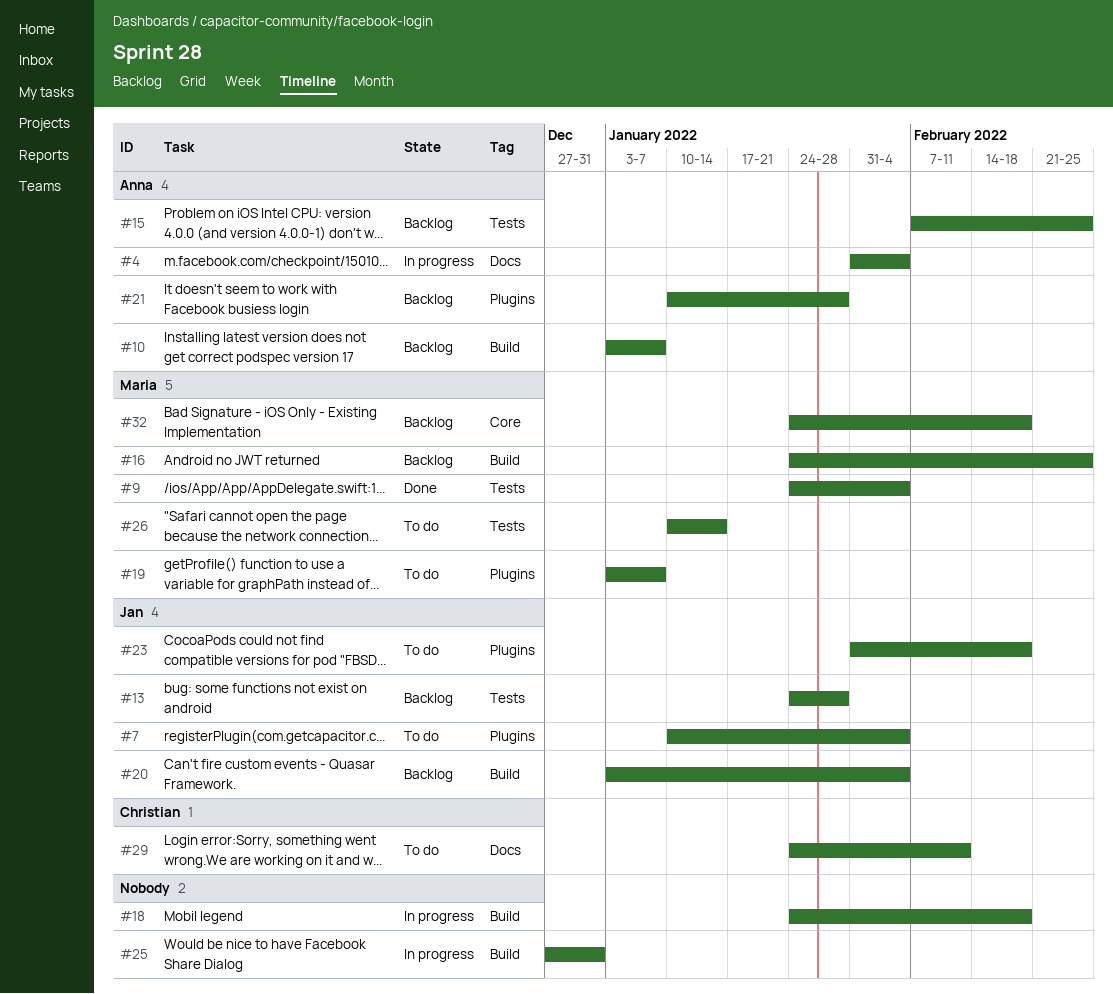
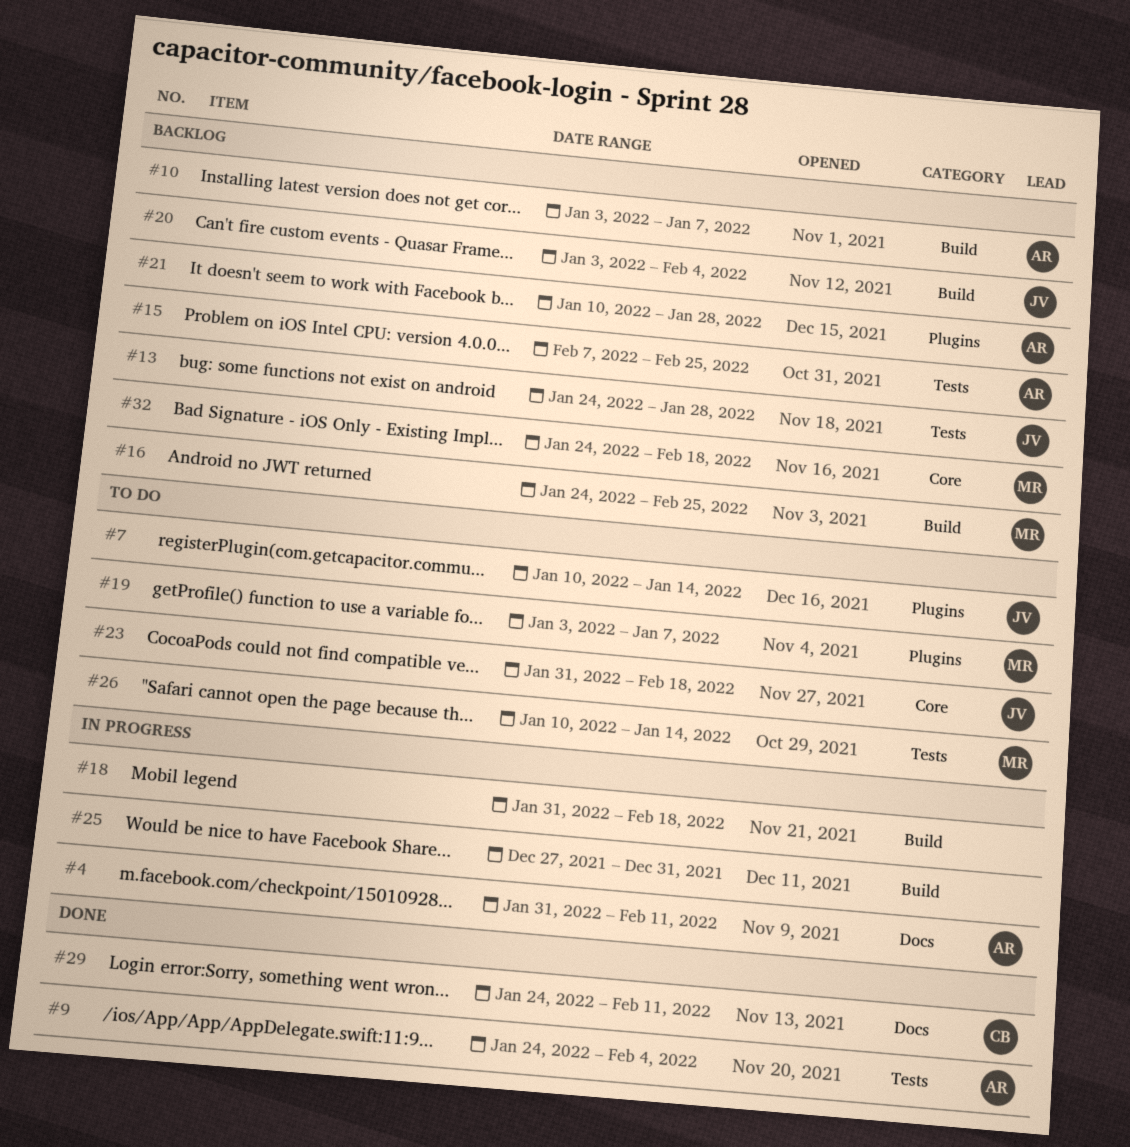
#4, due: Feb 4 -> Feb 11
#7, due: Feb 4 -> Jan 14
#9, owner: Maria -> Anna
#18, start: Jan 24 -> Jan 31
#23, label: Plugins -> Core
#29, status: To do -> Done

